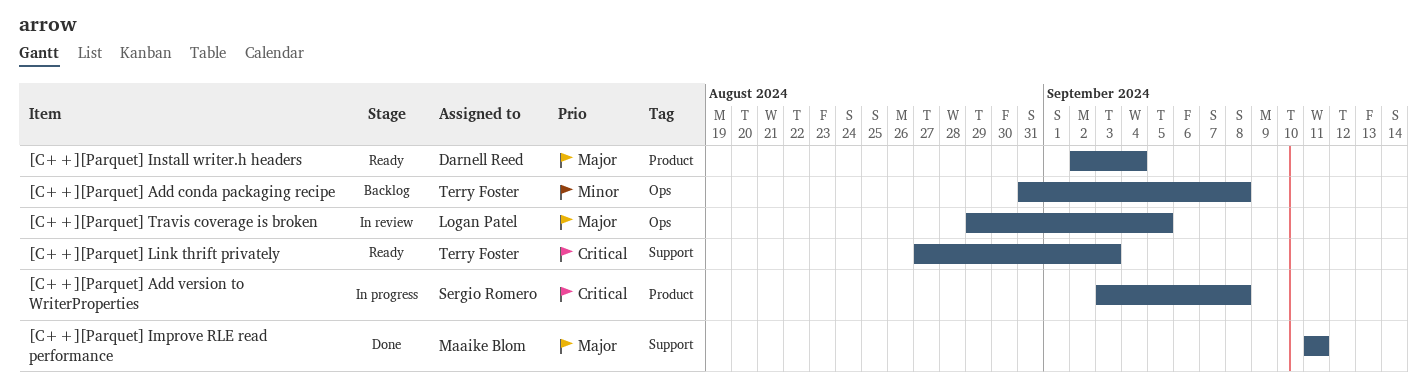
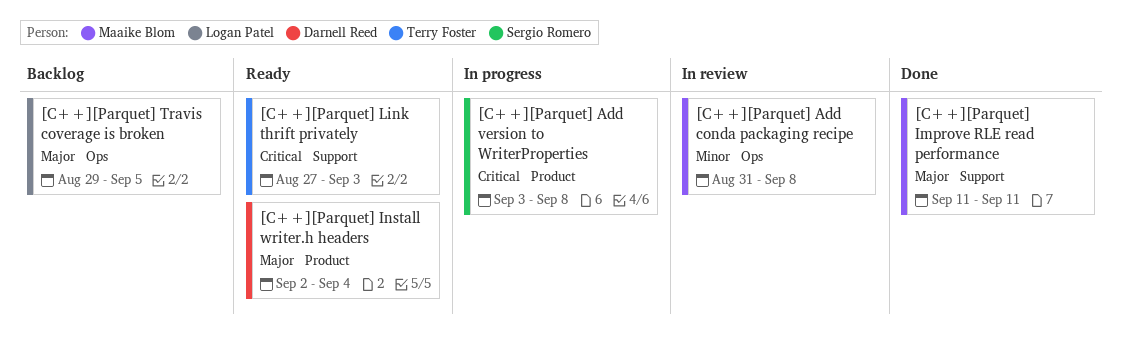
[C++][Parquet] Add conda packaging recipe, status: Backlog -> In review
[C++][Parquet] Add conda packaging recipe, owner: Terry Foster -> Maaike Blom
[C++][Parquet] Travis coverage is broken, status: In review -> Backlog

